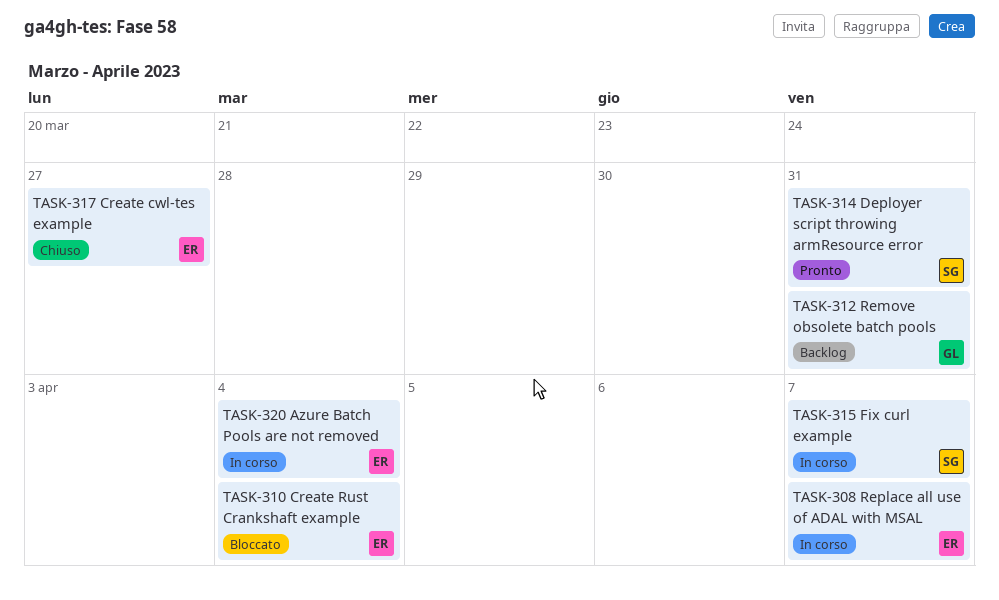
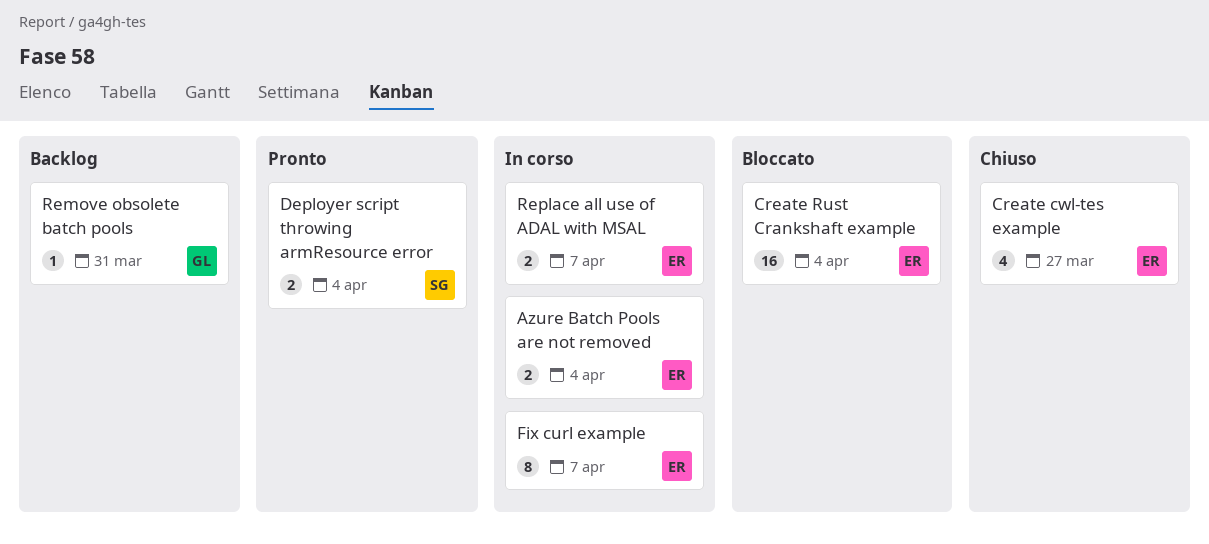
Deployer script throwing armResource error, due: Mar 31 -> Apr 4
Fix curl example, owner: SG -> ER

